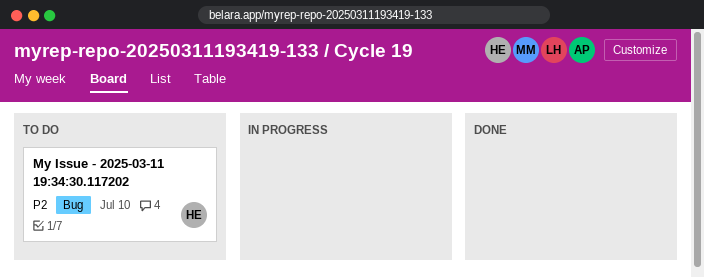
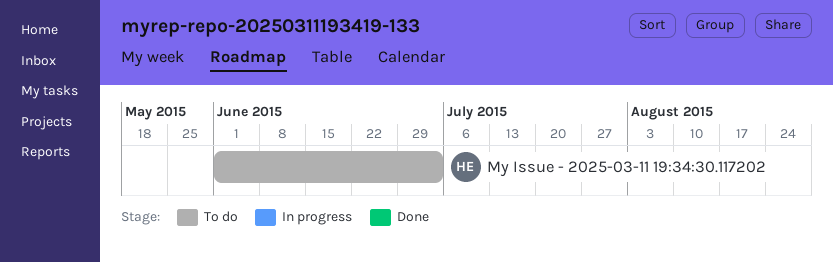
My Issue - 2025-03-11 19:34:30.117202, due: Jul 10 -> Jul 3

